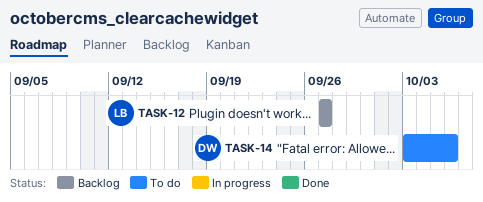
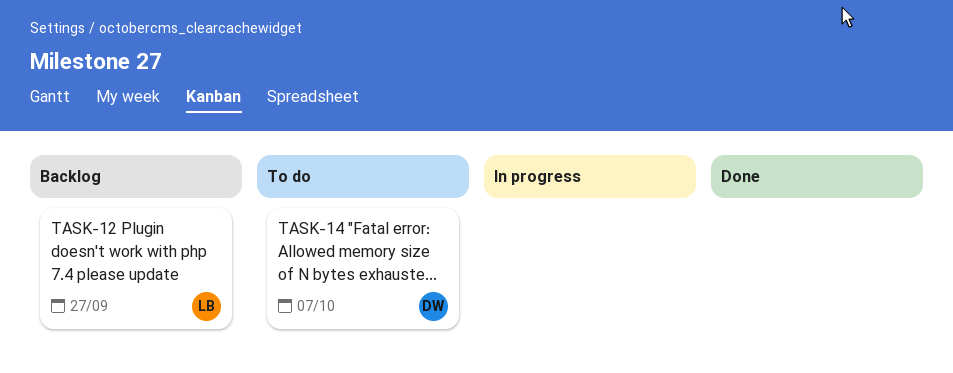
TASK-14, due: Oct 6 -> Oct 7

